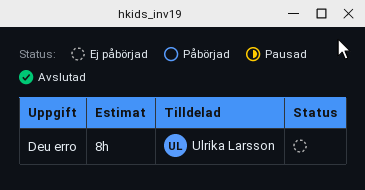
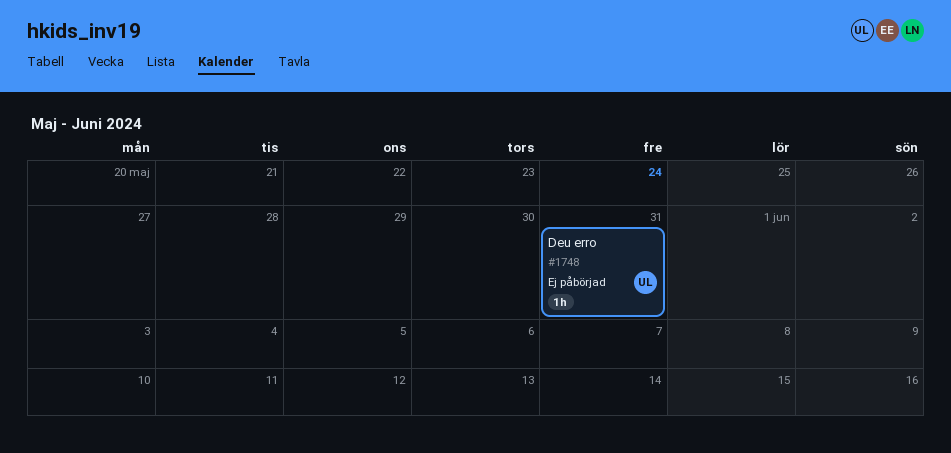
Deu erro, estimate: 8h -> 1h

